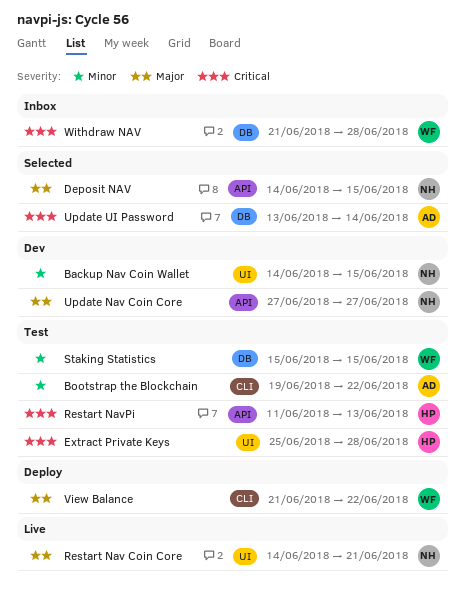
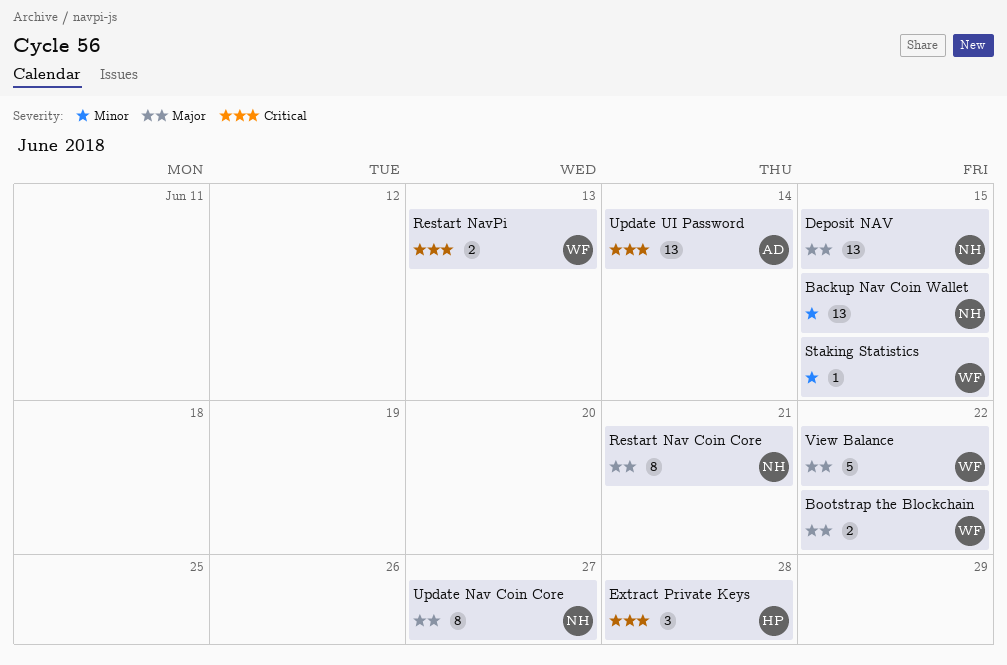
Bootstrap the Blockchain, owner: AD -> WF
Bootstrap the Blockchain, priority: Minor -> Major
Restart NavPi, owner: HP -> WF
Withdraw NAV: present -> none

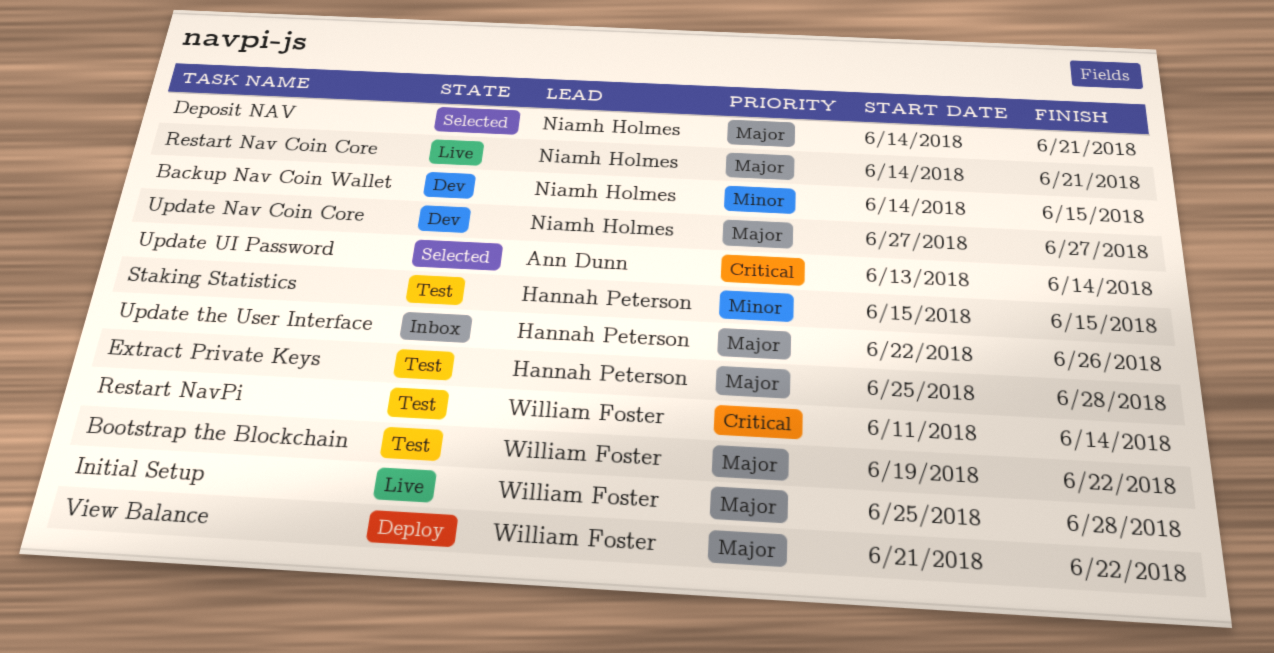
Deposit NAV, due: Jun 15 -> Jun 21
Extract Private Keys, priority: Critical -> Major
Initial Setup: none -> present
Restart NavPi, due: Jun 13 -> Jun 14
Staking Statistics, owner: William Foster -> Hannah Peterson
Update the User Interface: none -> present

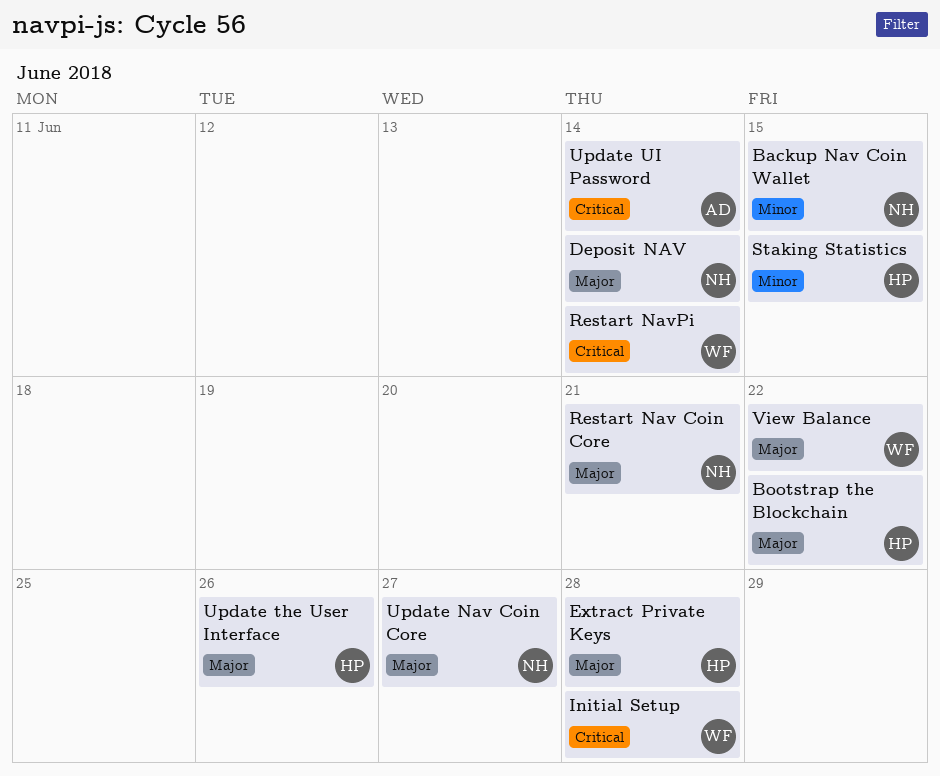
Bootstrap the Blockchain, owner: William Foster -> Hannah Peterson
Deposit NAV, due: Jun 21 -> Jun 14
Initial Setup, priority: Major -> Critical

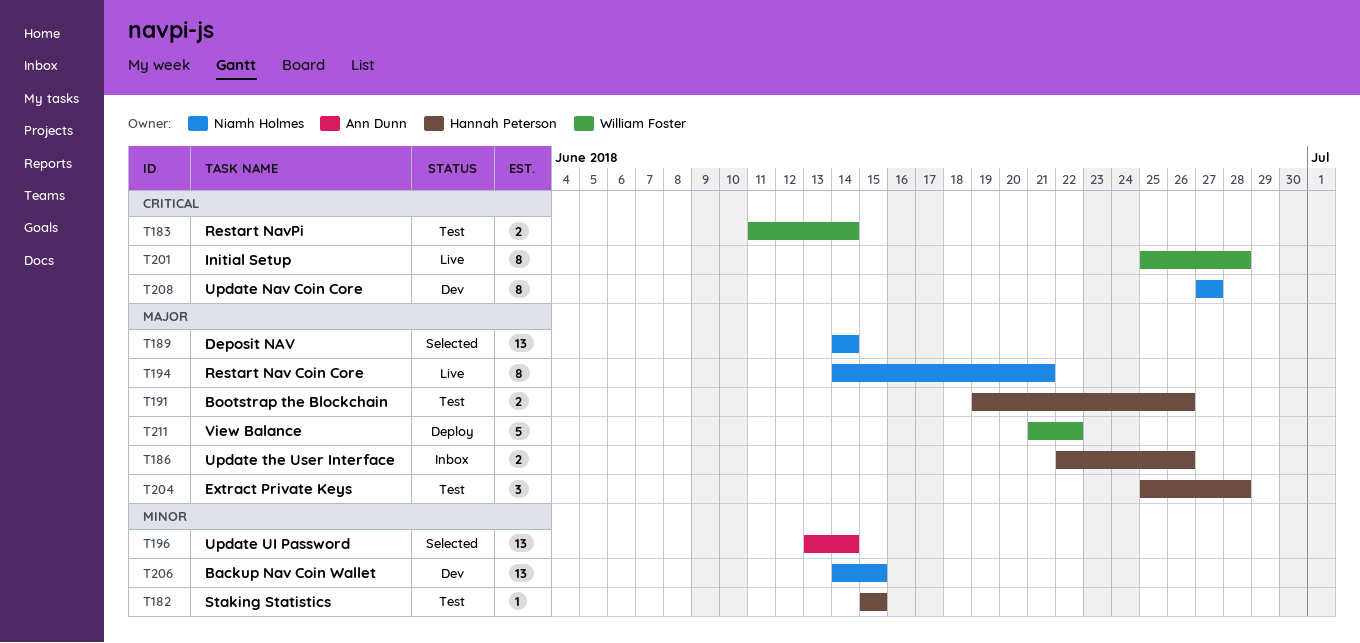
Bootstrap the Blockchain, due: Jun 22 -> Jun 26
Update Nav Coin Core, priority: Major -> Critical
Update UI Password, priority: Critical -> Minor

